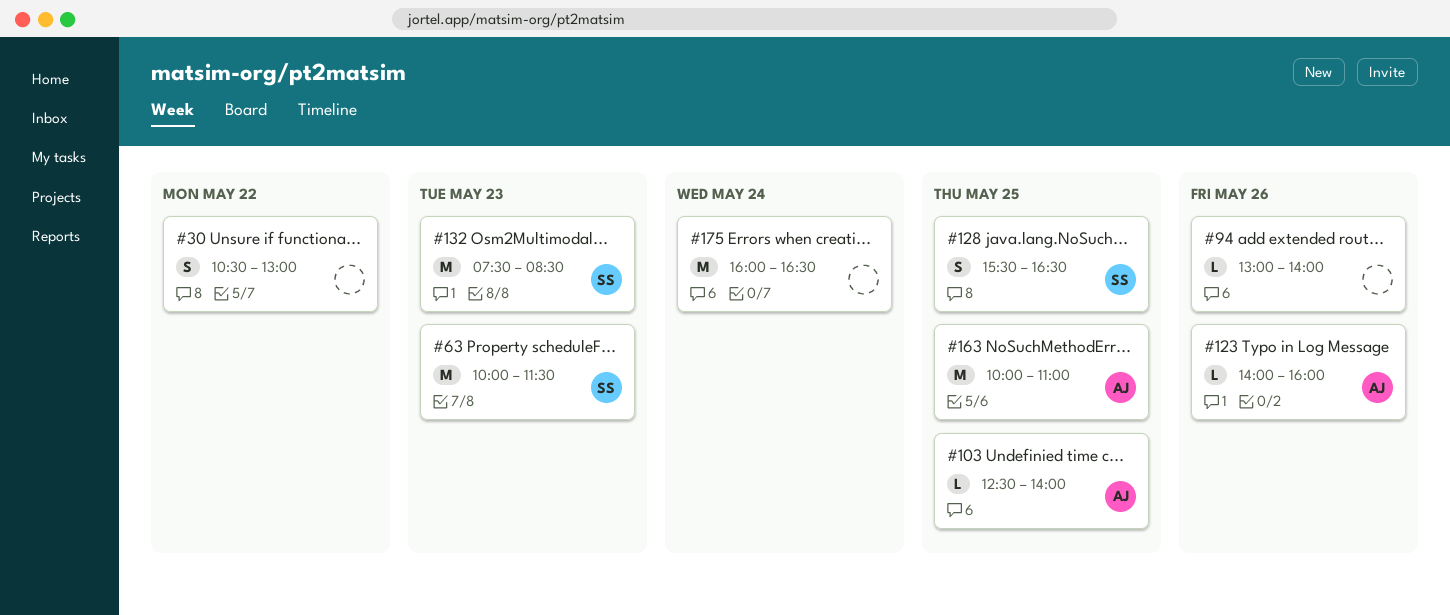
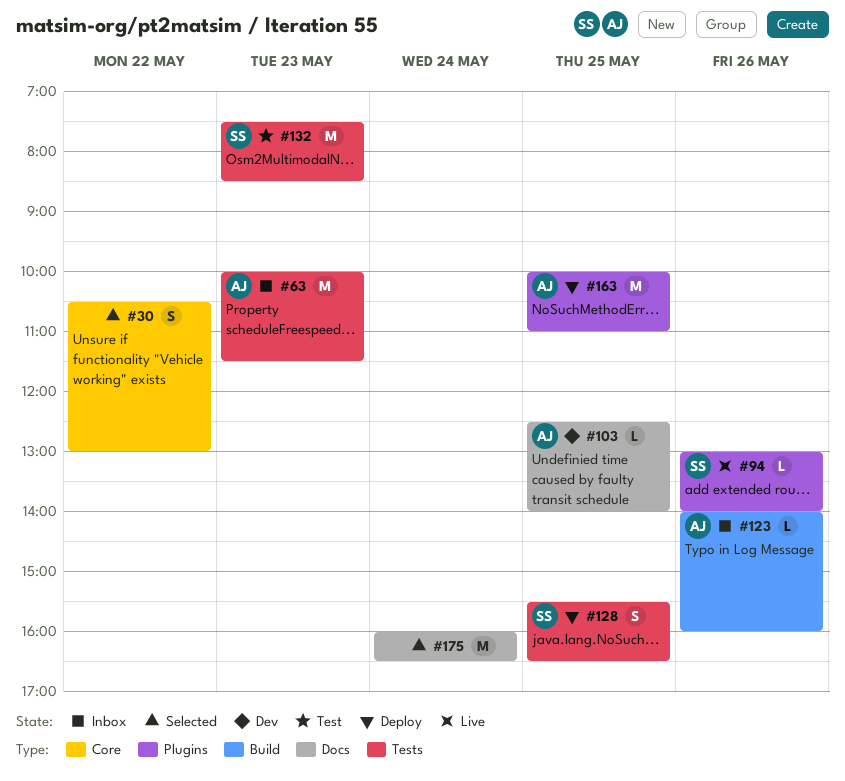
#63, owner: SS -> AJ
#94, owner: none -> SS

